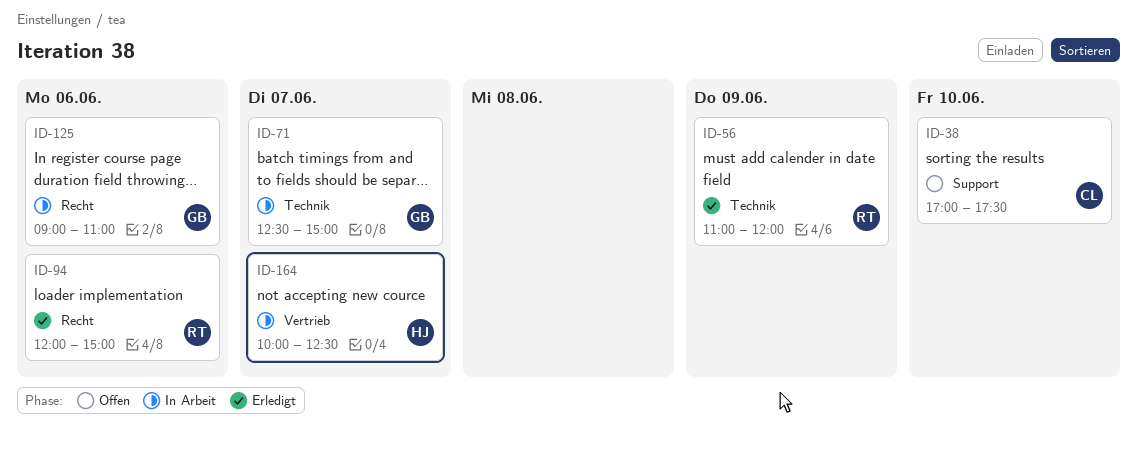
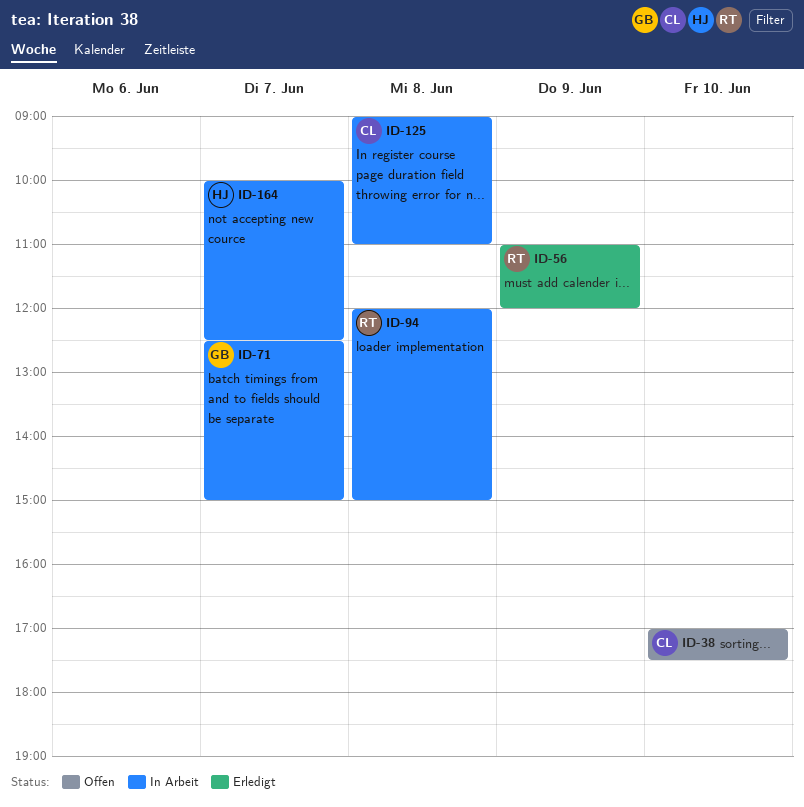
ID-94, status: Erledigt -> In Arbeit
ID-94, day: Jun 6 -> Jun 8
ID-125, owner: GB -> CL
ID-125, day: Jun 6 -> Jun 8

